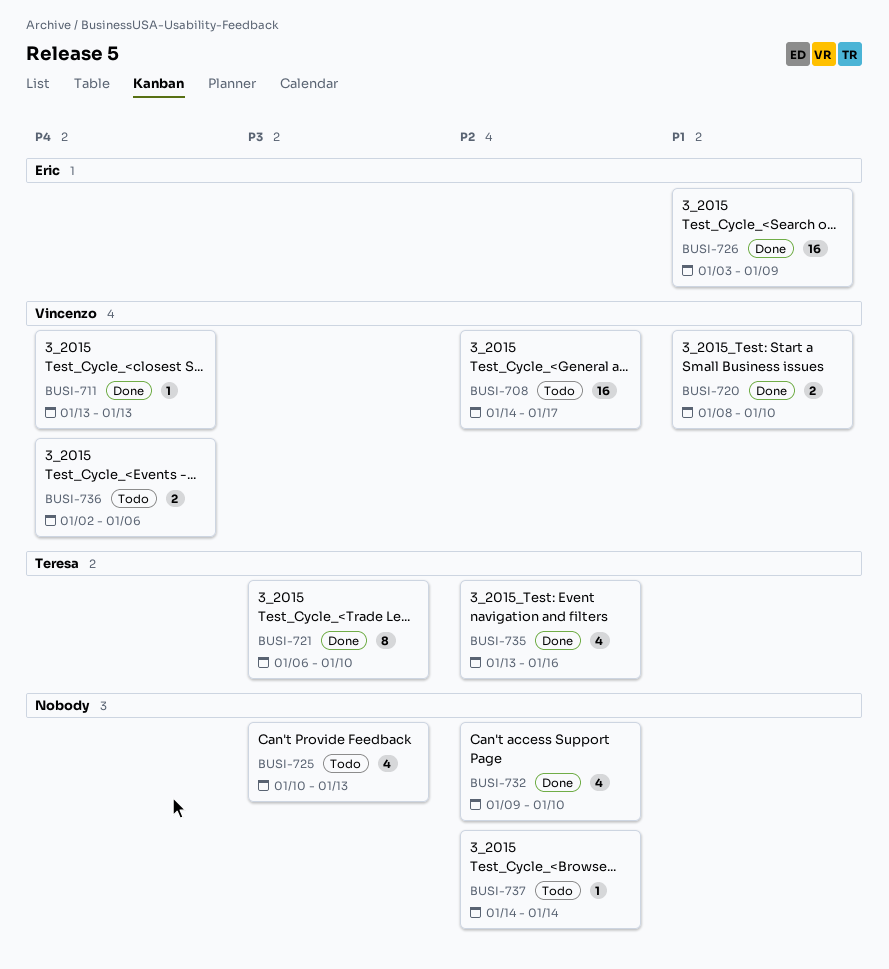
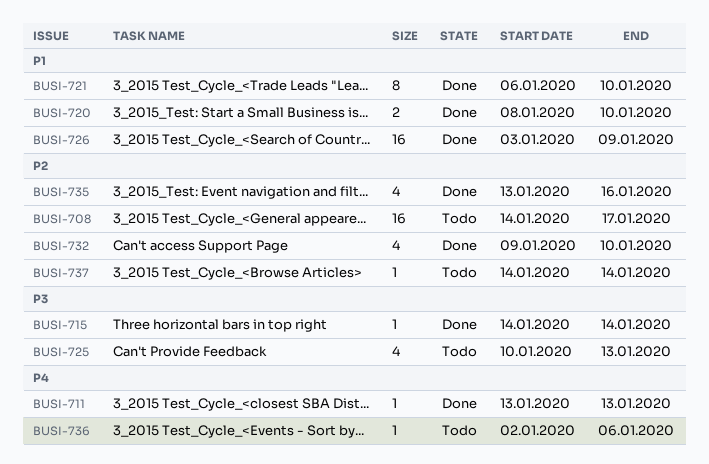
BUSI-715: none -> present
BUSI-721, priority: P3 -> P1
BUSI-736, estimate: 2 -> 1

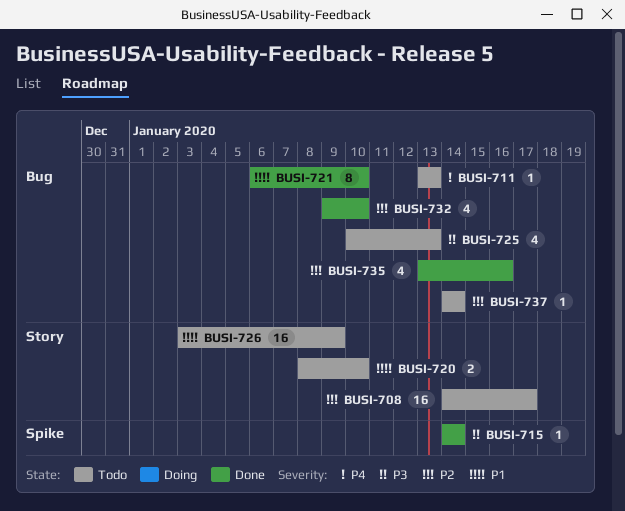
BUSI-711, status: Done -> Todo
BUSI-720, status: Done -> Todo
BUSI-726, status: Done -> Todo
BUSI-736: present -> none

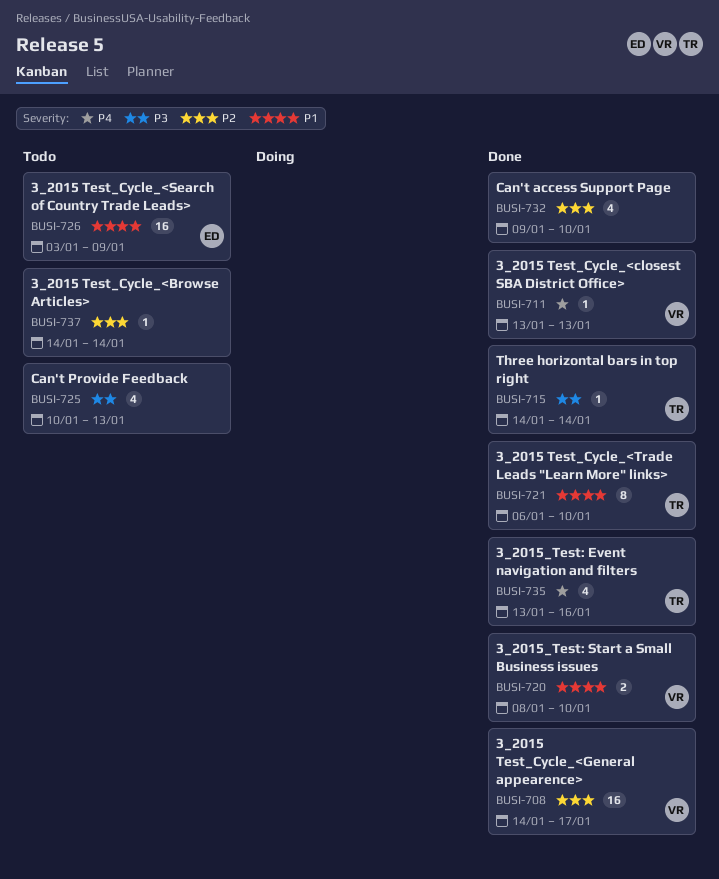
BUSI-708, status: Todo -> Done
BUSI-711, status: Todo -> Done
BUSI-720, status: Todo -> Done
BUSI-735, priority: P2 -> P4

